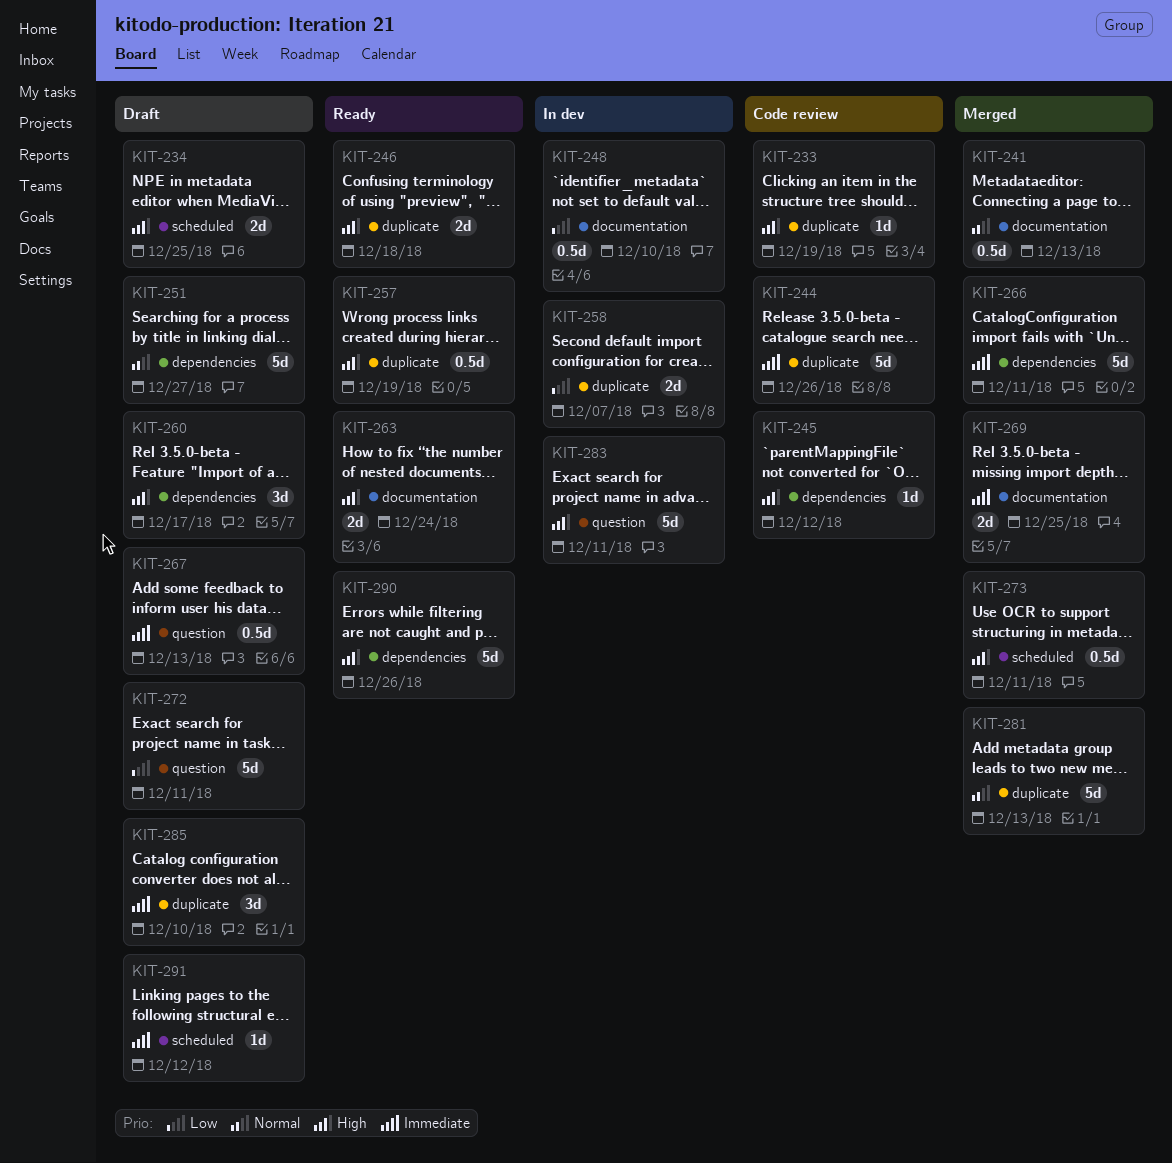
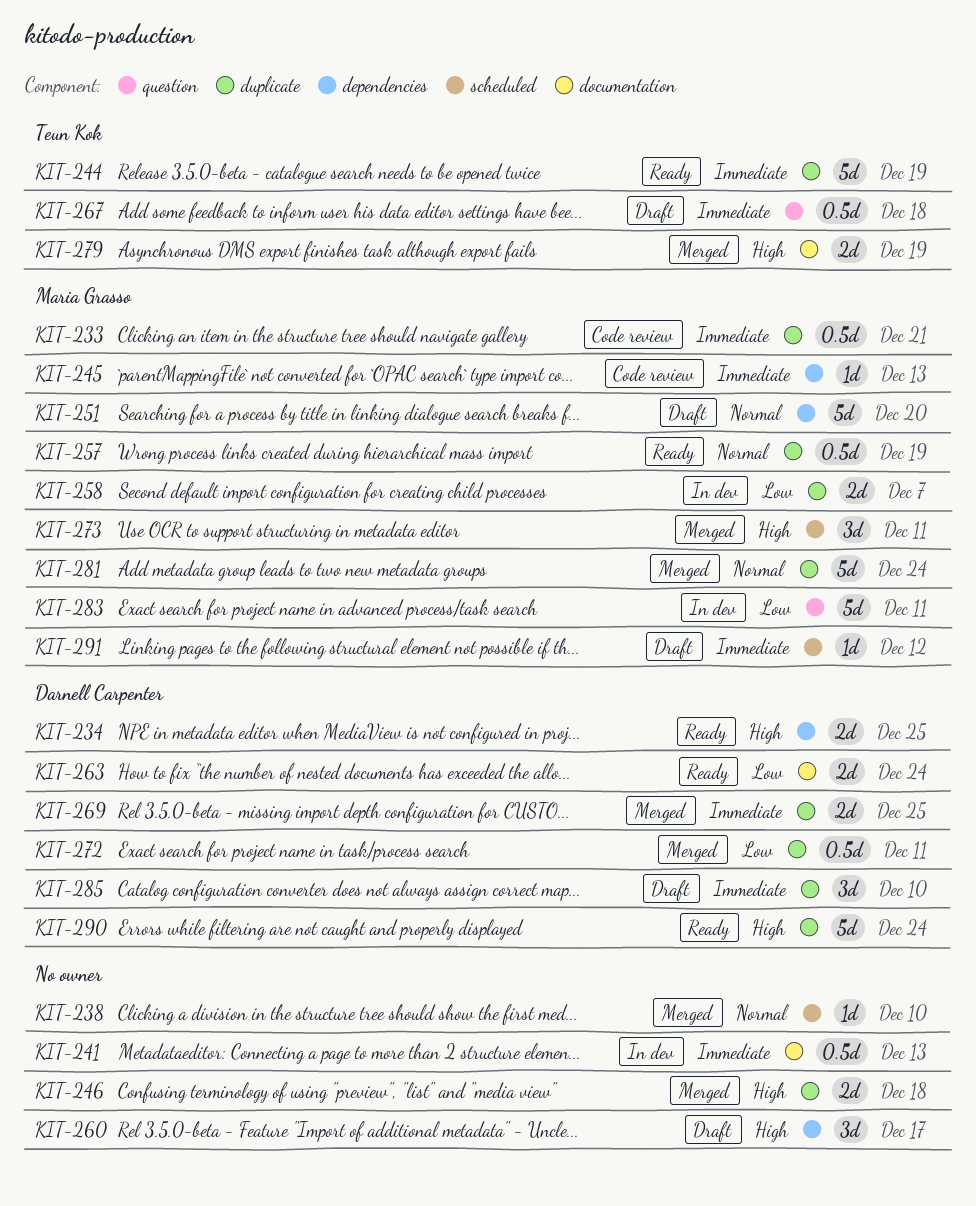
KIT-233, priority: High -> Immediate
KIT-233, estimate: 1d -> 0.5d
KIT-233, due: Dec 19 -> Dec 21
KIT-234, status: Draft -> Ready
KIT-234, label: scheduled -> dependencies
KIT-238: none -> present
KIT-241, status: Merged -> In dev
KIT-241, priority: Normal -> Immediate
KIT-244, status: Code review -> Ready
KIT-244, due: Dec 26 -> Dec 19
KIT-245, priority: High -> Immediate
KIT-245, due: Dec 12 -> Dec 13
KIT-246, status: Ready -> Merged
KIT-248: present -> none
KIT-251, due: Dec 27 -> Dec 20
KIT-257, priority: High -> Normal
KIT-263, priority: High -> Low
KIT-266: present -> none
KIT-267, due: Dec 13 -> Dec 18
KIT-269, label: documentation -> duplicate
KIT-272, status: Draft -> Merged
KIT-272, label: question -> duplicate
KIT-272, estimate: 5d -> 0.5d
KIT-273, estimate: 0.5d -> 3d
KIT-279: none -> present
KIT-281, due: Dec 13 -> Dec 24
KIT-283, priority: High -> Low
KIT-290, label: dependencies -> duplicate
KIT-290, due: Dec 26 -> Dec 24

